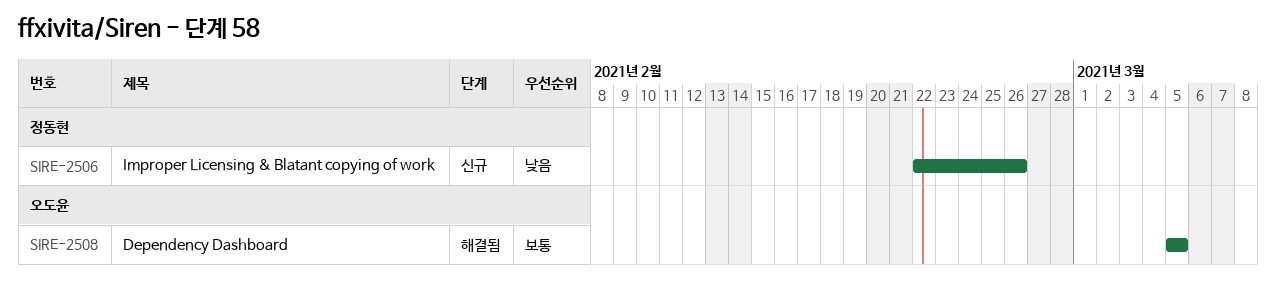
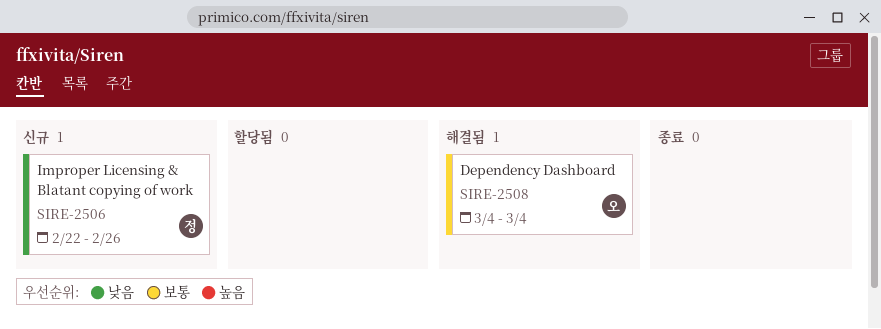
SIRE-2508, start: Mar 5 -> Mar 4
SIRE-2508, due: Mar 5 -> Mar 4

